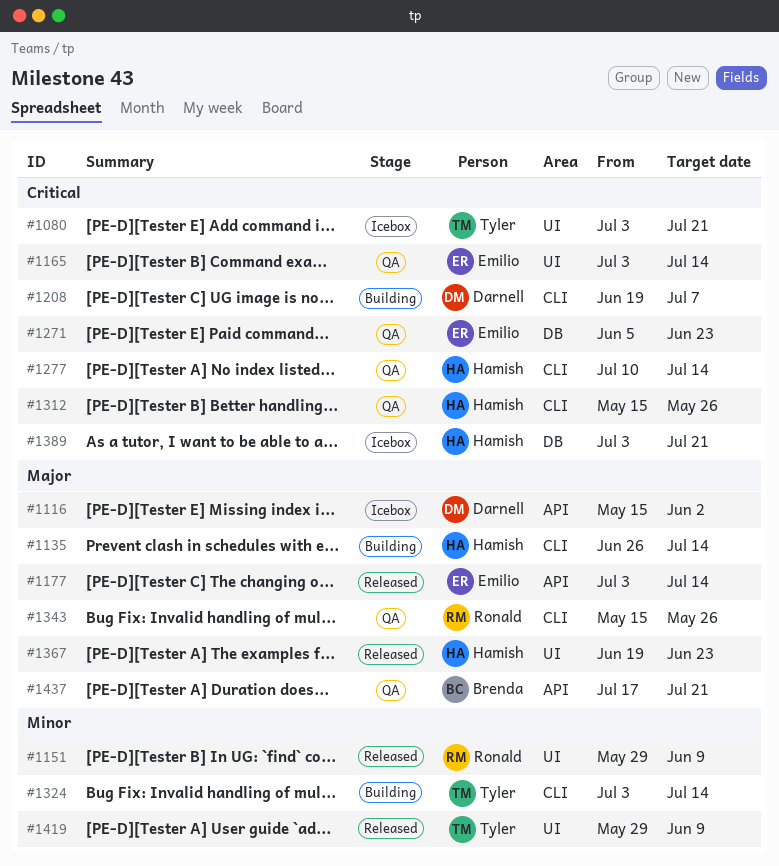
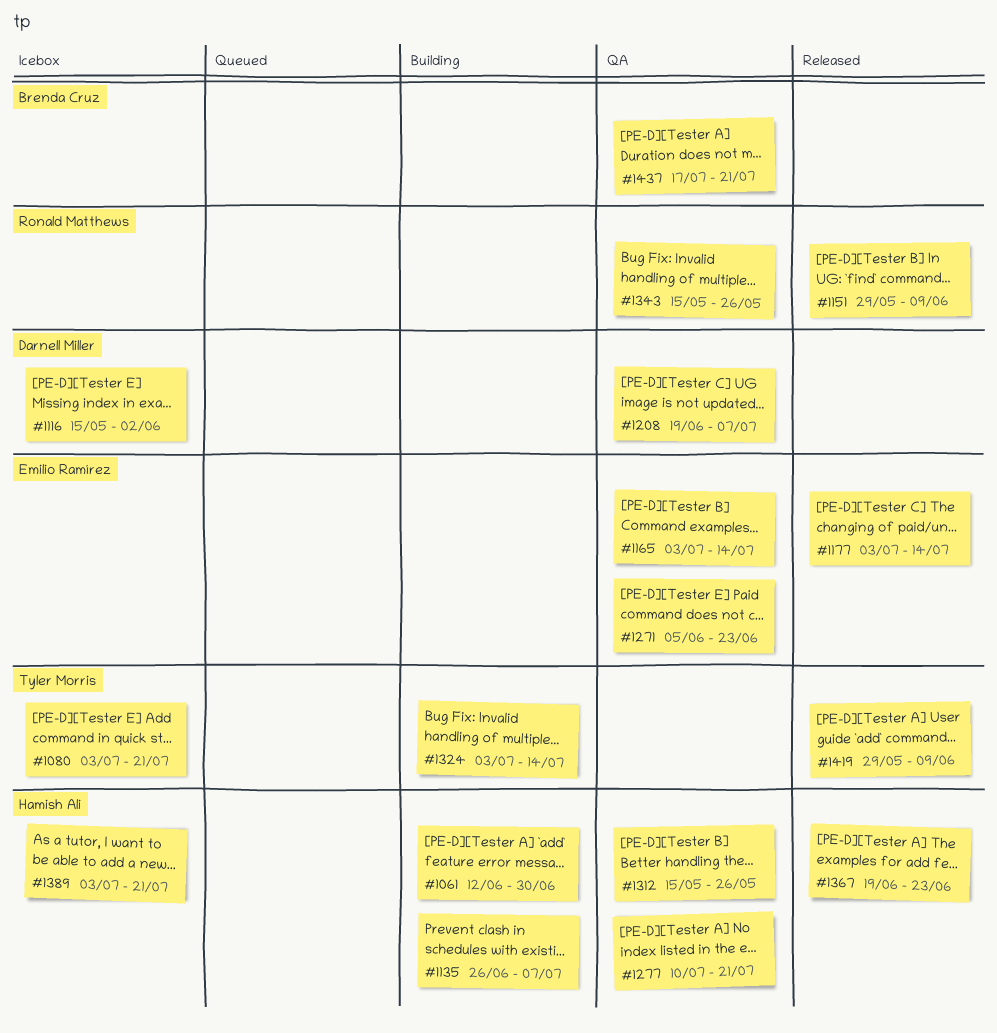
#1061: none -> present
#1135, due: Jul 14 -> Jul 7
#1208, status: Building -> QA
#1277, due: Jul 14 -> Jul 21

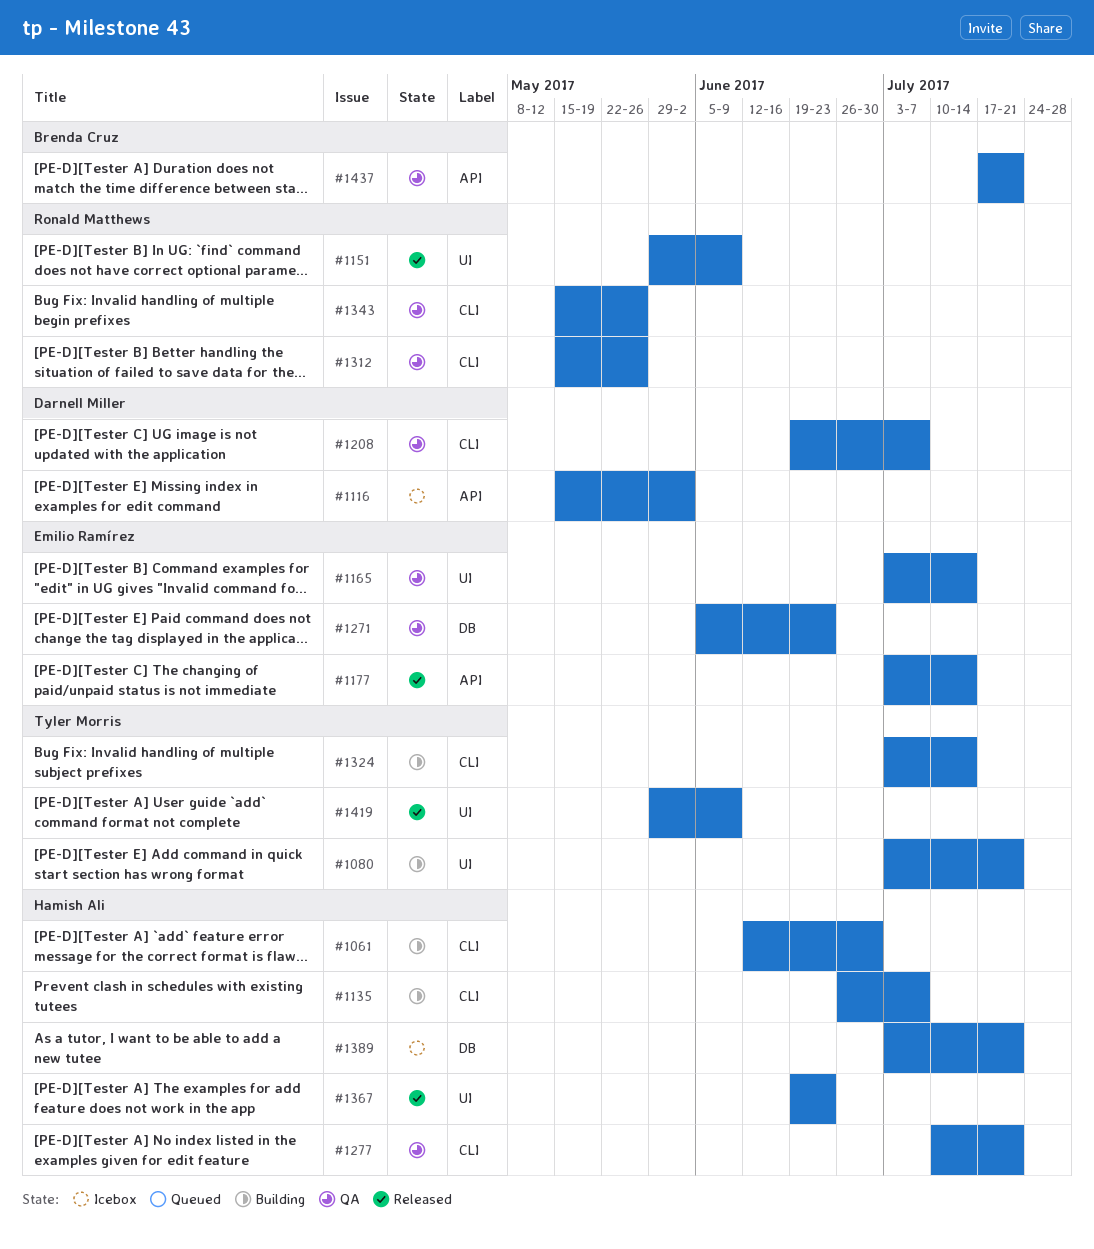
#1080, status: Icebox -> Building
#1312, owner: Hamish Ali -> Ronald Matthews

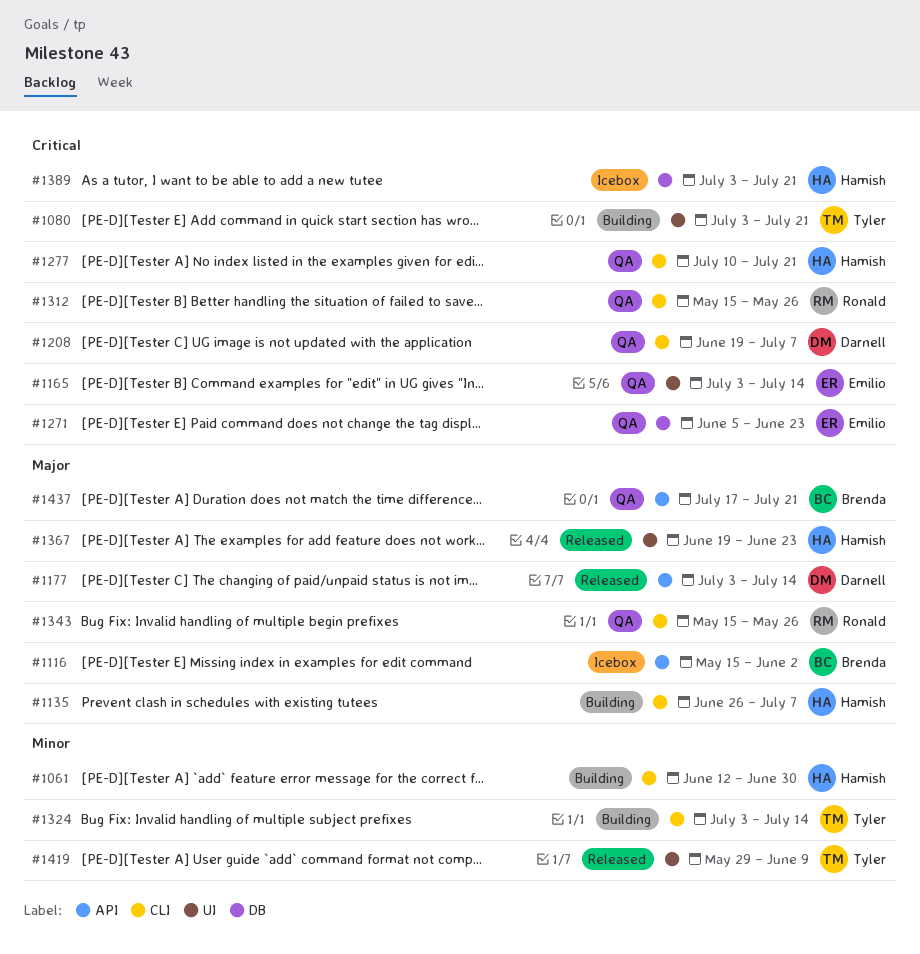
#1116, owner: Darnell Miller -> Brenda Cruz
#1151: present -> none
#1177, owner: Emilio Ramírez -> Darnell Miller

